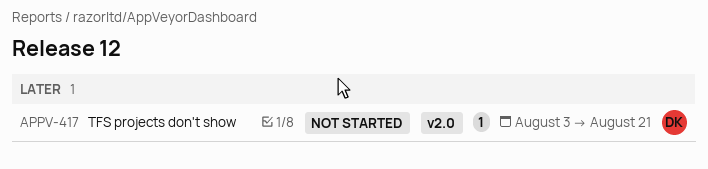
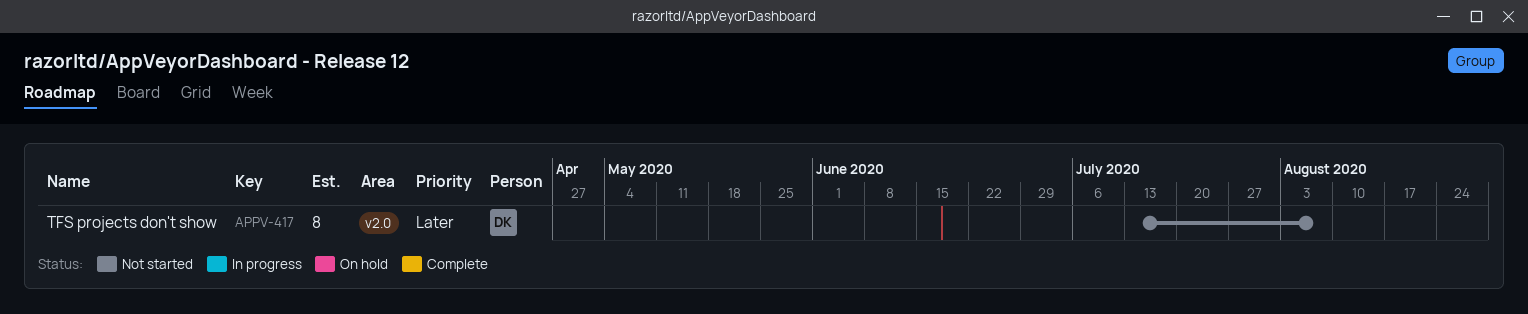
APPV-417, estimate: 1 -> 8
APPV-417, start: Aug 3 -> Jul 13
APPV-417, due: Aug 21 -> Aug 7

